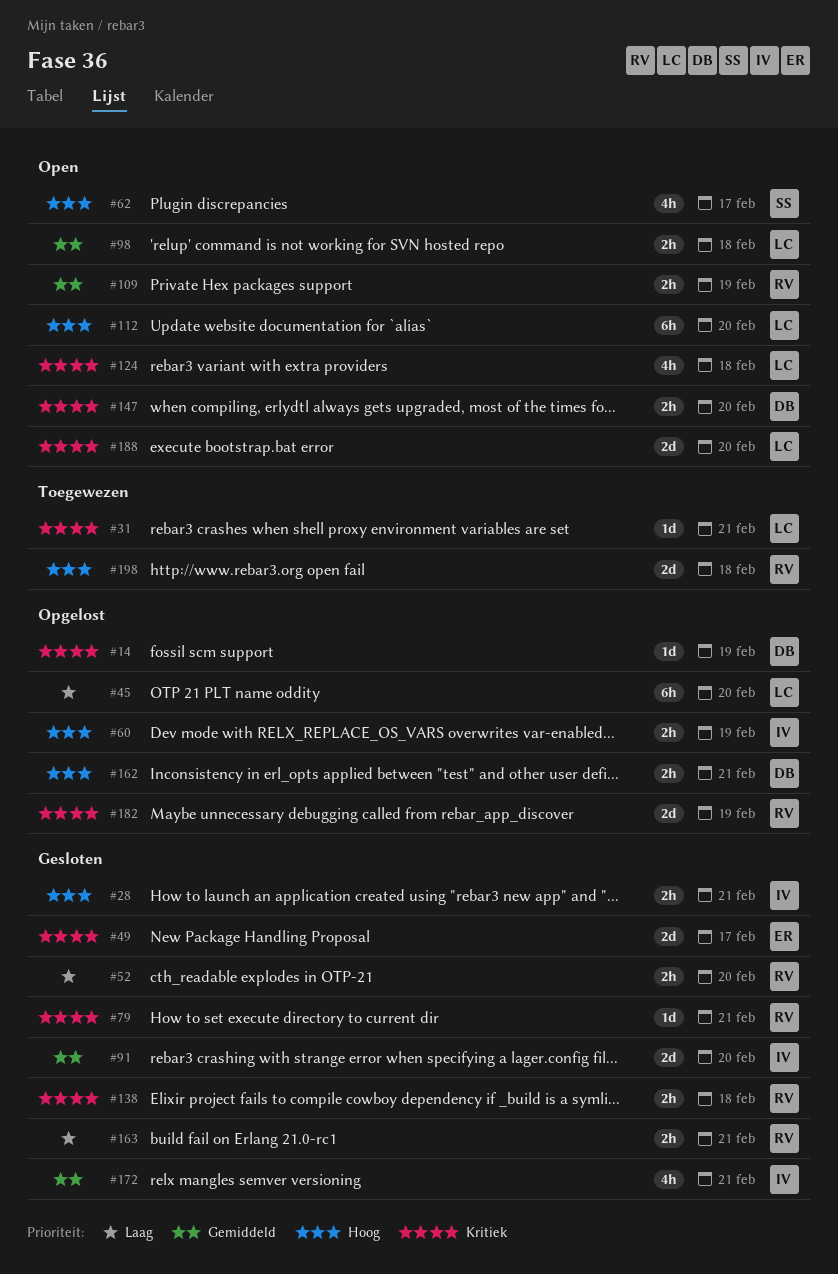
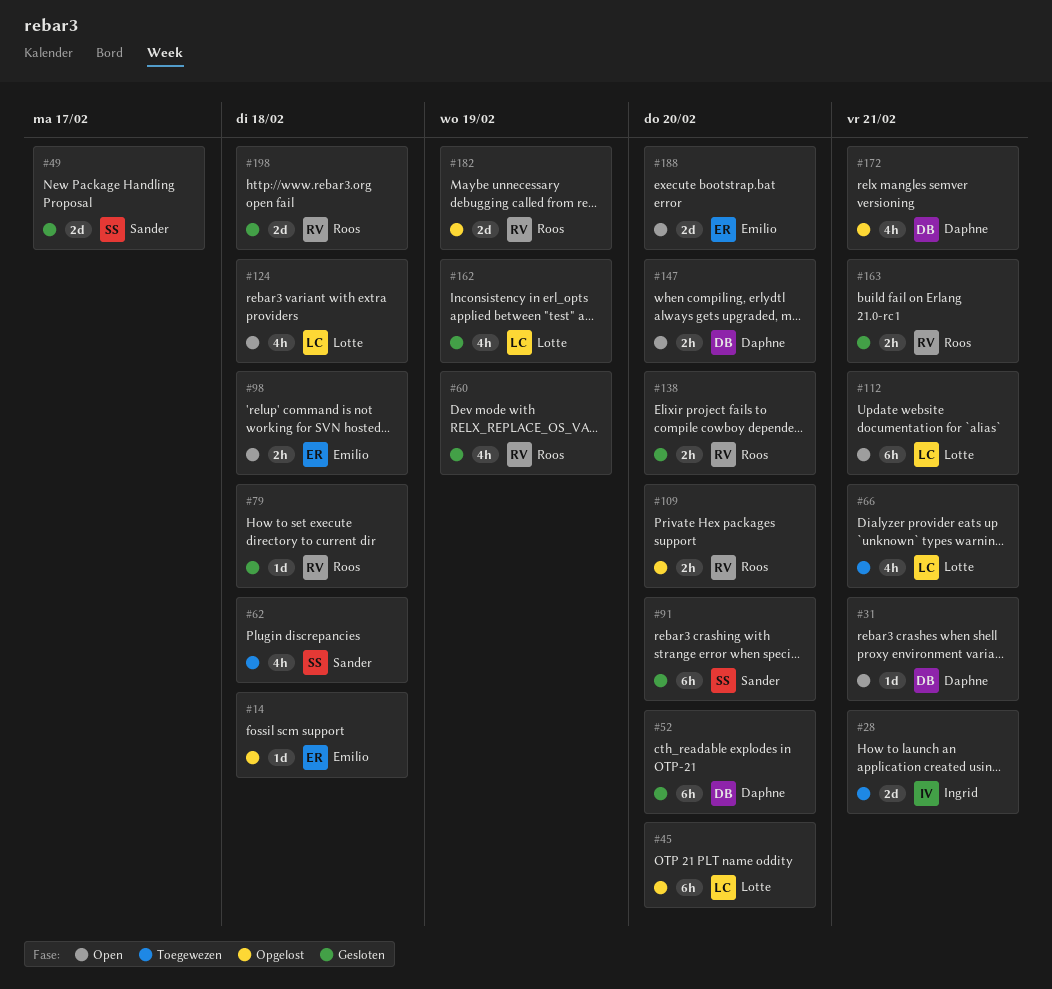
#14, owner: Daphne -> Emilio
#14, due: Feb 19 -> Feb 18
#28, status: Gesloten -> Toegewezen
#28, estimate: 2h -> 2d
#31, status: Toegewezen -> Open
#31, owner: Lotte -> Daphne
#49, owner: Emilio -> Sander
#52, owner: Roos -> Daphne
#52, estimate: 2h -> 6h
#60, status: Opgelost -> Gesloten
#60, owner: Ingrid -> Roos
#60, estimate: 2h -> 4h
#62, status: Open -> Toegewezen
#62, due: Feb 17 -> Feb 18
#66: none -> present
#79, due: Feb 21 -> Feb 18
#91, owner: Ingrid -> Sander
#91, estimate: 2d -> 6h
#98, owner: Lotte -> Emilio
#109, status: Open -> Opgelost
#109, due: Feb 19 -> Feb 20
#112, due: Feb 20 -> Feb 21
#138, due: Feb 18 -> Feb 20
#162, status: Opgelost -> Gesloten
#162, owner: Daphne -> Lotte
#162, estimate: 2h -> 4h
#162, due: Feb 21 -> Feb 19
#172, status: Gesloten -> Opgelost
#172, owner: Ingrid -> Daphne
#188, owner: Lotte -> Emilio
#198, status: Toegewezen -> Gesloten

